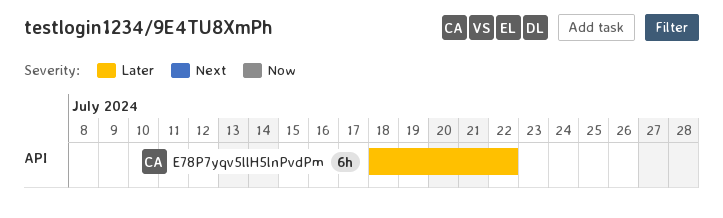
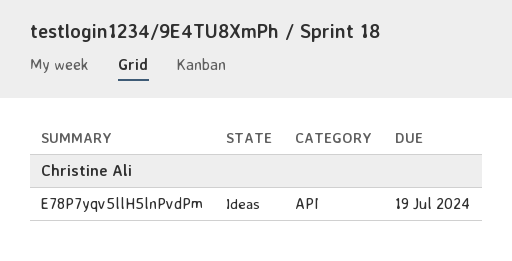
E78P7yqv5llH5lnPvdPm, due: Jul 22 -> Jul 19

